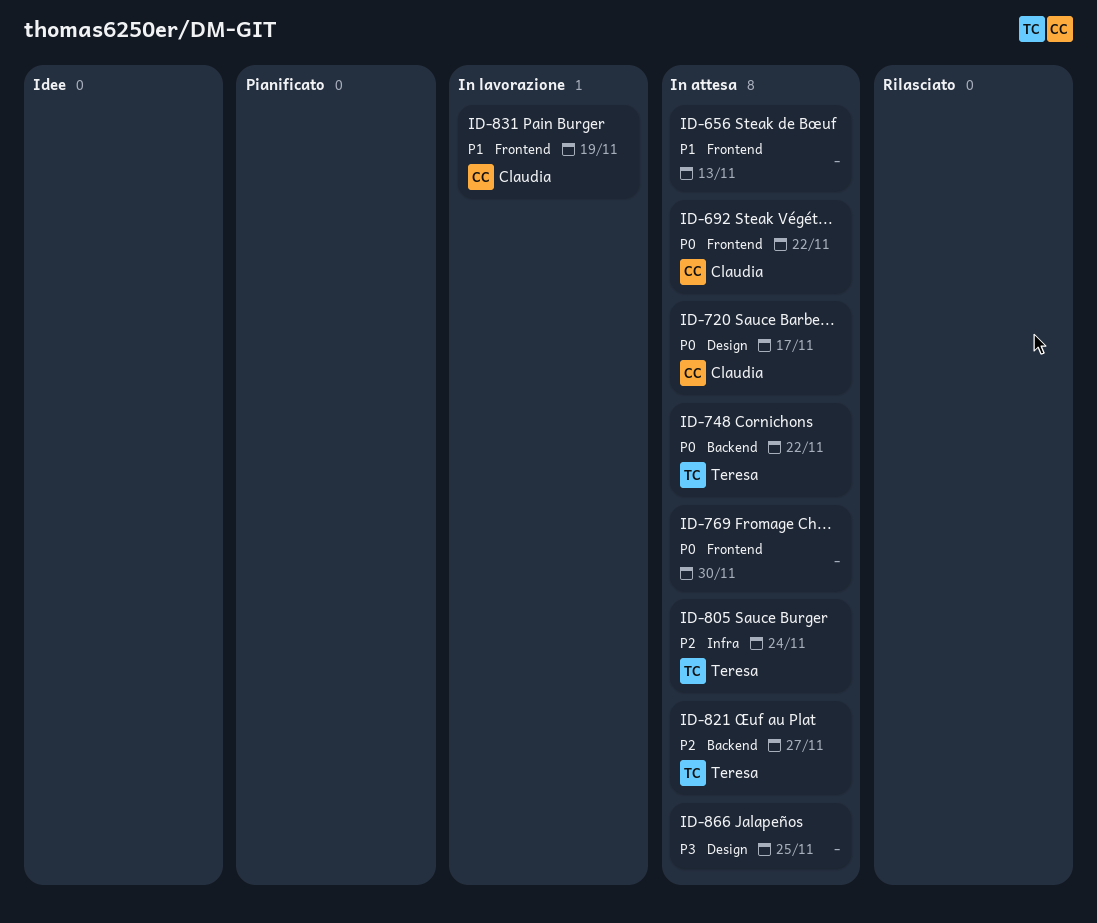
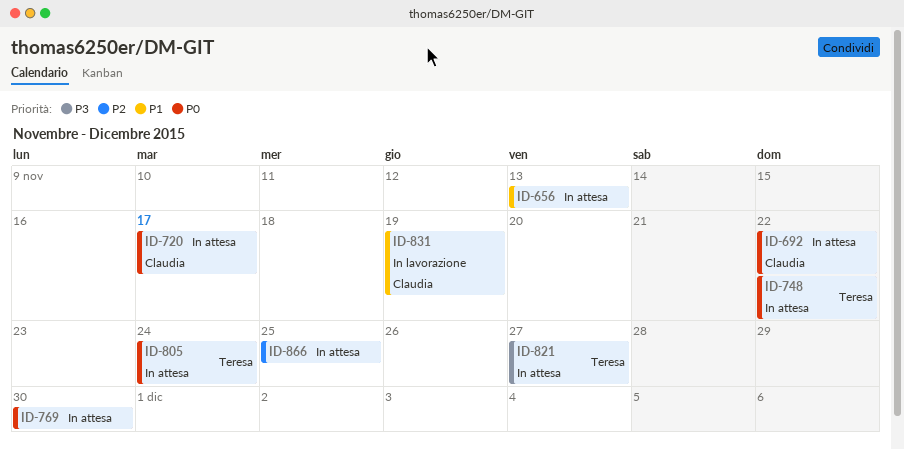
ID-805, priority: P2 -> P0
ID-821, priority: P2 -> P3
ID-866, priority: P3 -> P2

